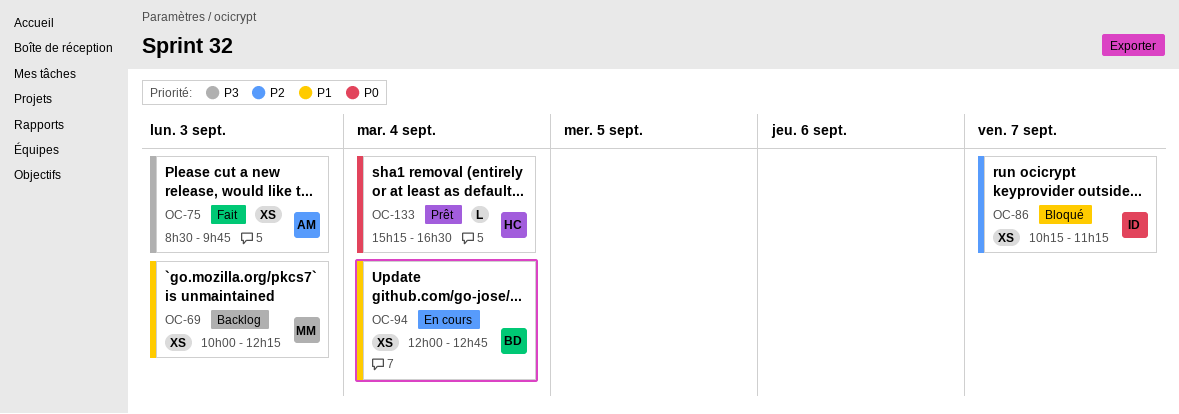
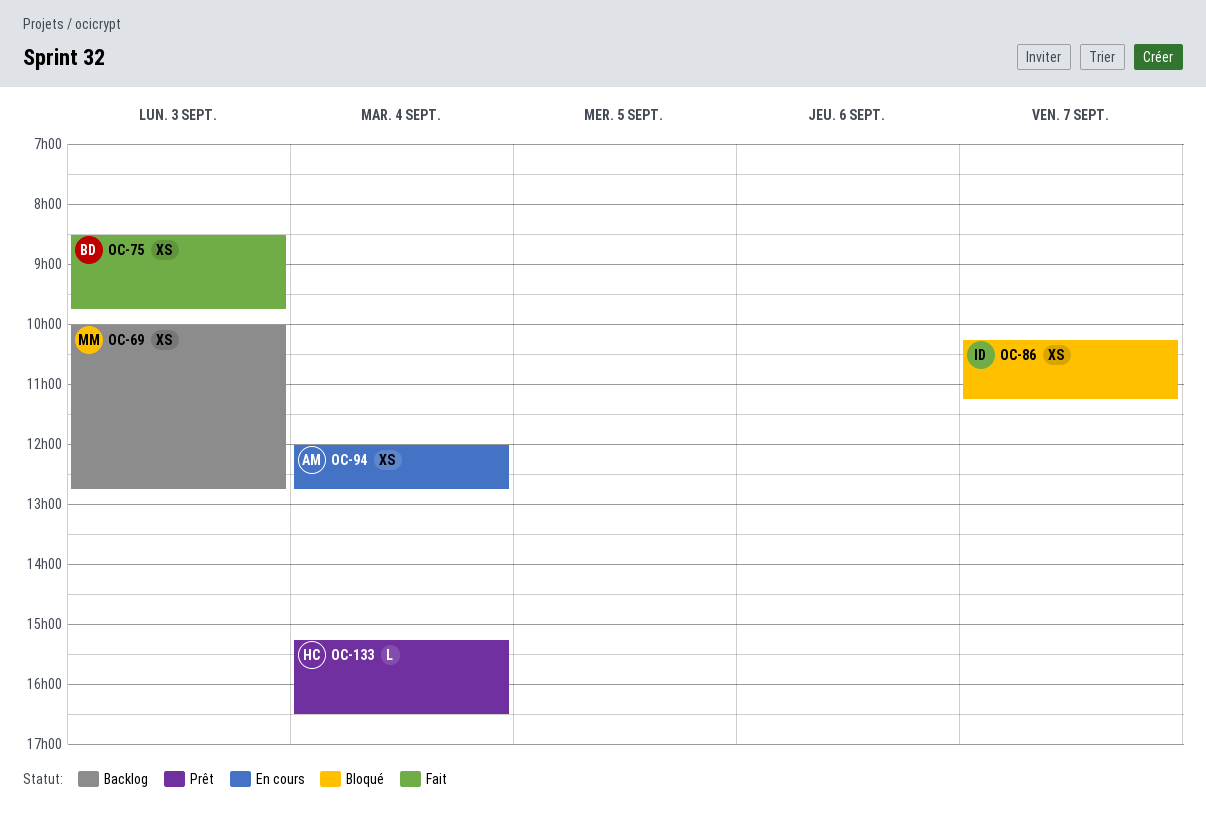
OC-69, ends: 12:15 -> 12:45
OC-75, owner: AM -> BD
OC-94, owner: BD -> AM

